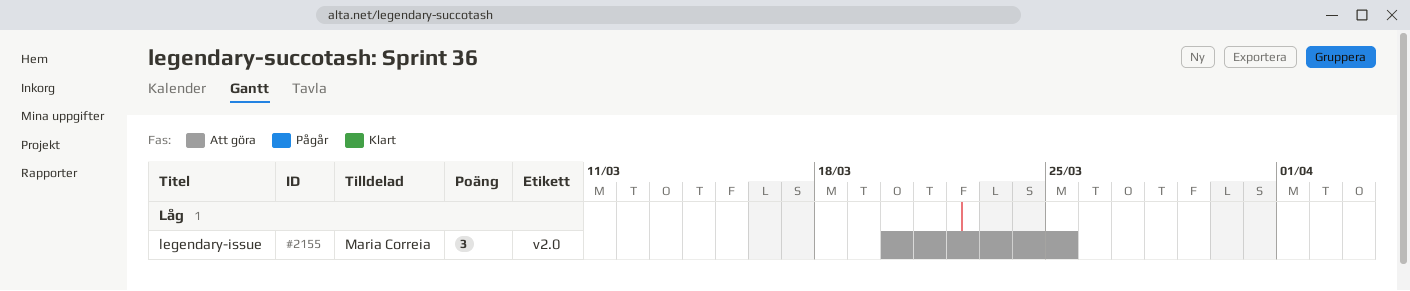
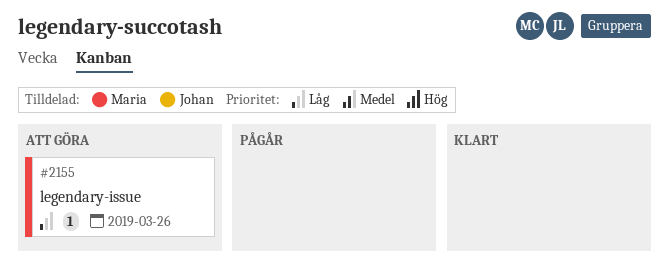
#2155, estimate: 3 -> 1
#2155, due: Mar 25 -> Mar 26

